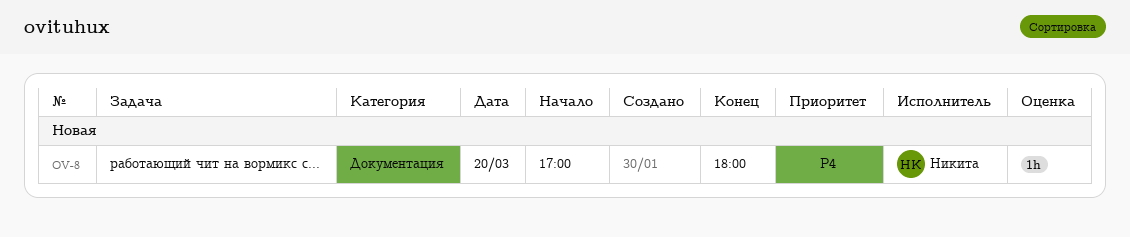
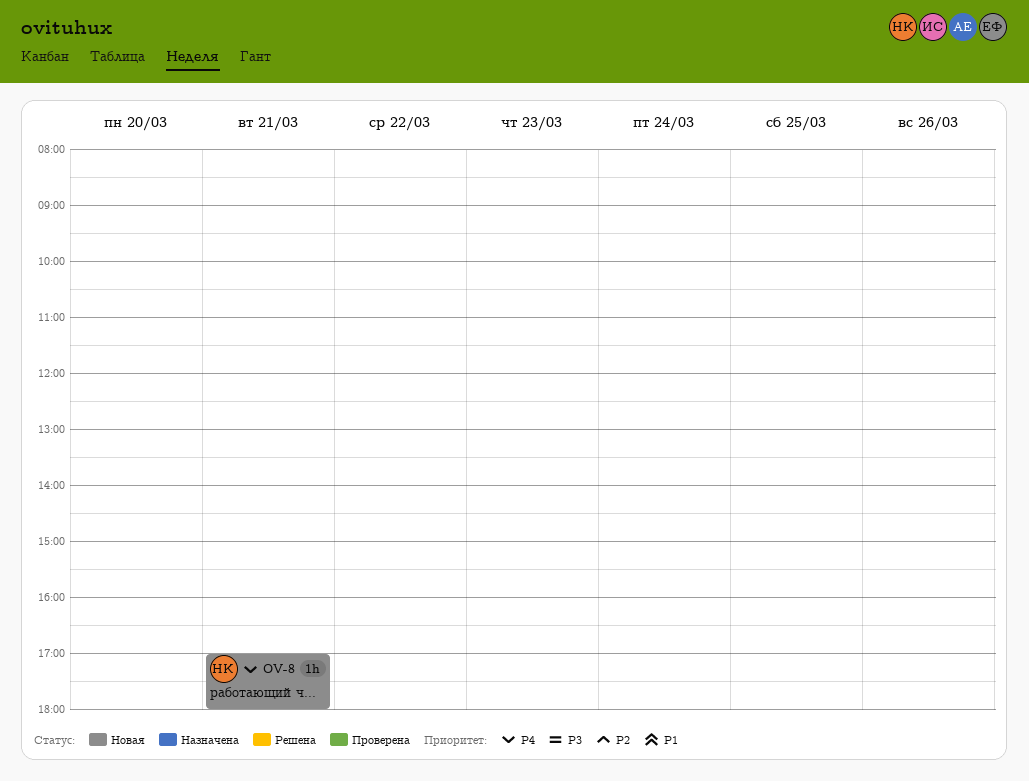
OV-8, day: Mar 20 -> Mar 21

